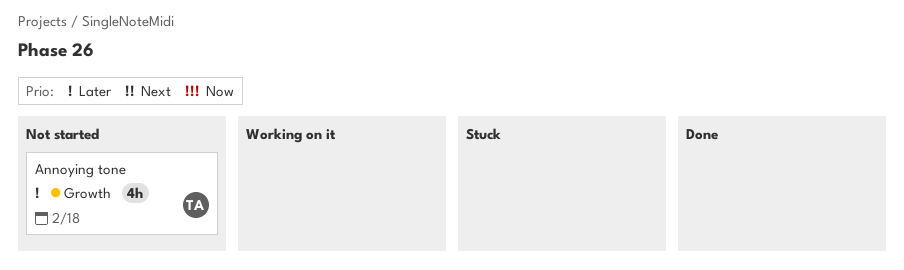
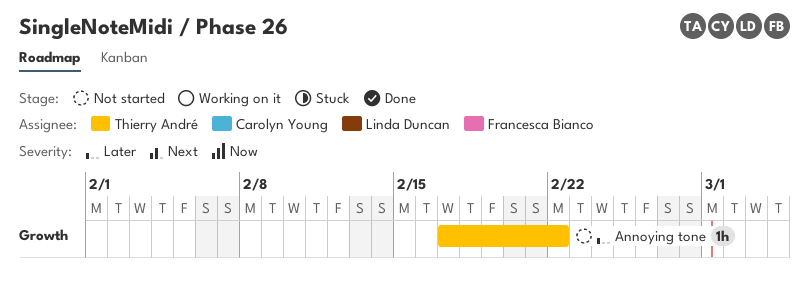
Annoying tone, estimate: 4h -> 1h
Annoying tone, due: Feb 18 -> Feb 22

